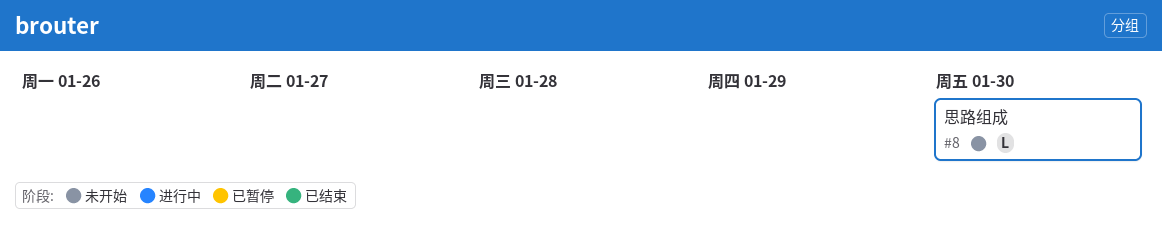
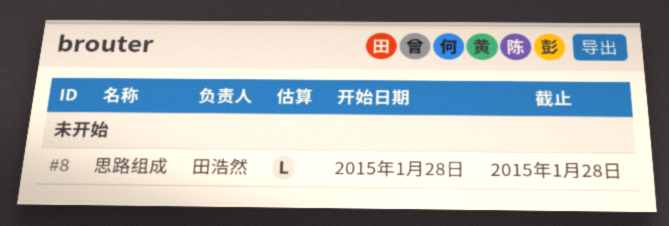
#8, due: Jan 30 -> Jan 28

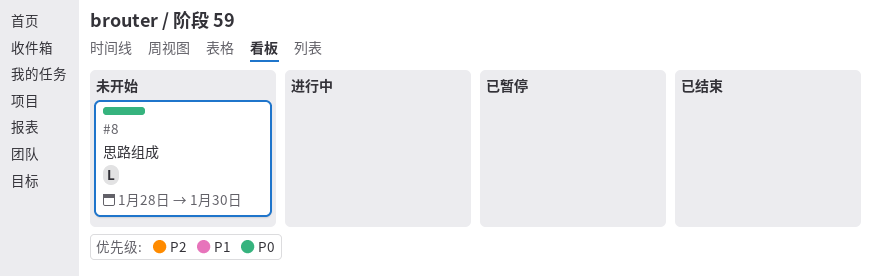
#8, due: Jan 28 -> Jan 30

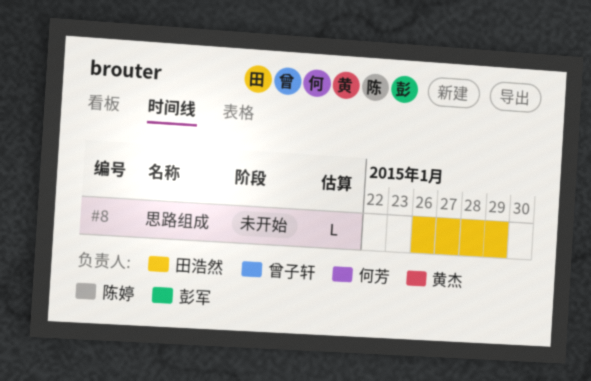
#8, start: Jan 28 -> Jan 26
#8, due: Jan 30 -> Jan 29

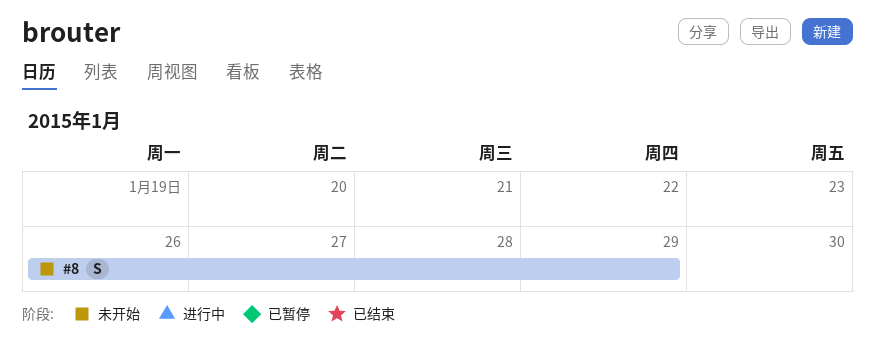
#8, estimate: L -> S

